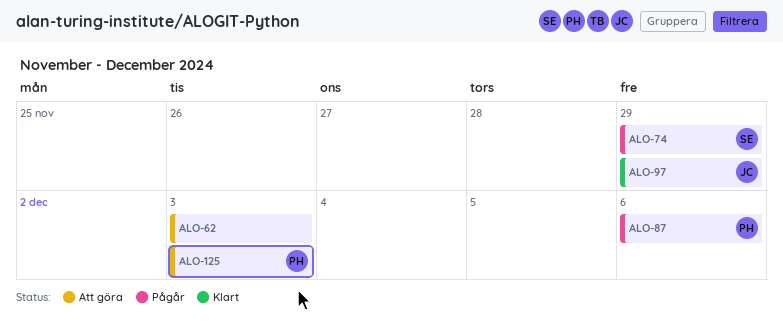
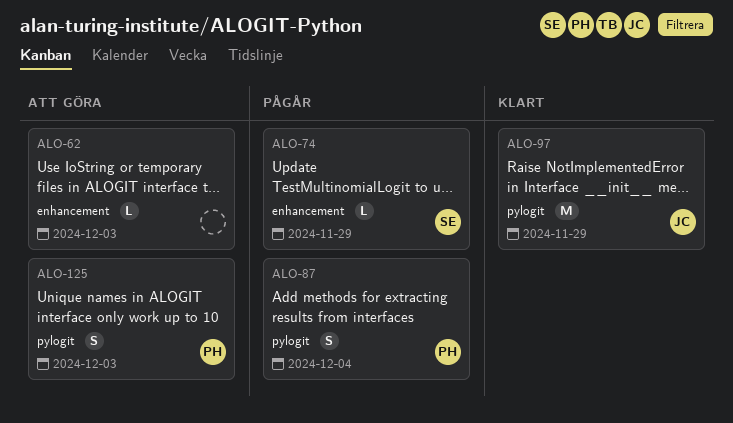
ALO-87, due: Dec 6 -> Dec 4

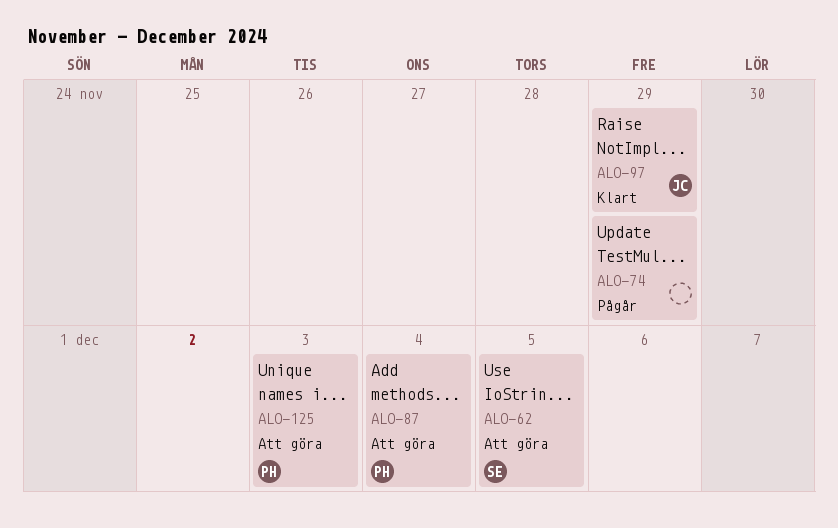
ALO-62, owner: none -> SE
ALO-62, due: Dec 3 -> Dec 5
ALO-74, owner: SE -> none
ALO-87, status: Pågår -> Att göra

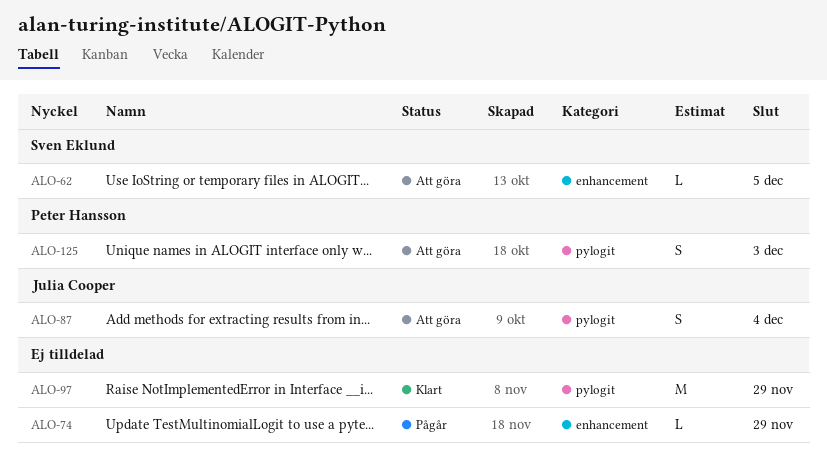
ALO-87, owner: Peter Hansson -> Julia Cooper
ALO-97, owner: Julia Cooper -> none

